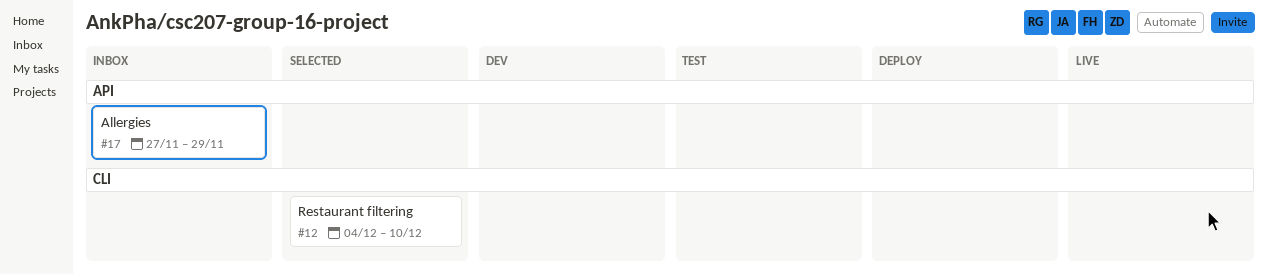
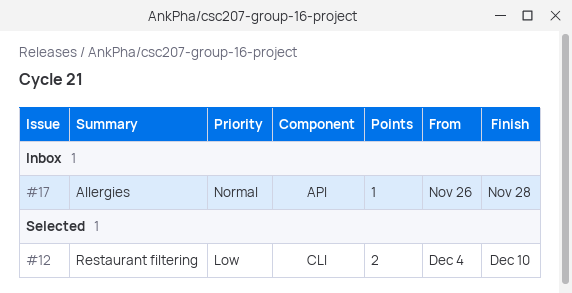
#17, start: Nov 27 -> Nov 26
#17, due: Nov 29 -> Nov 28

